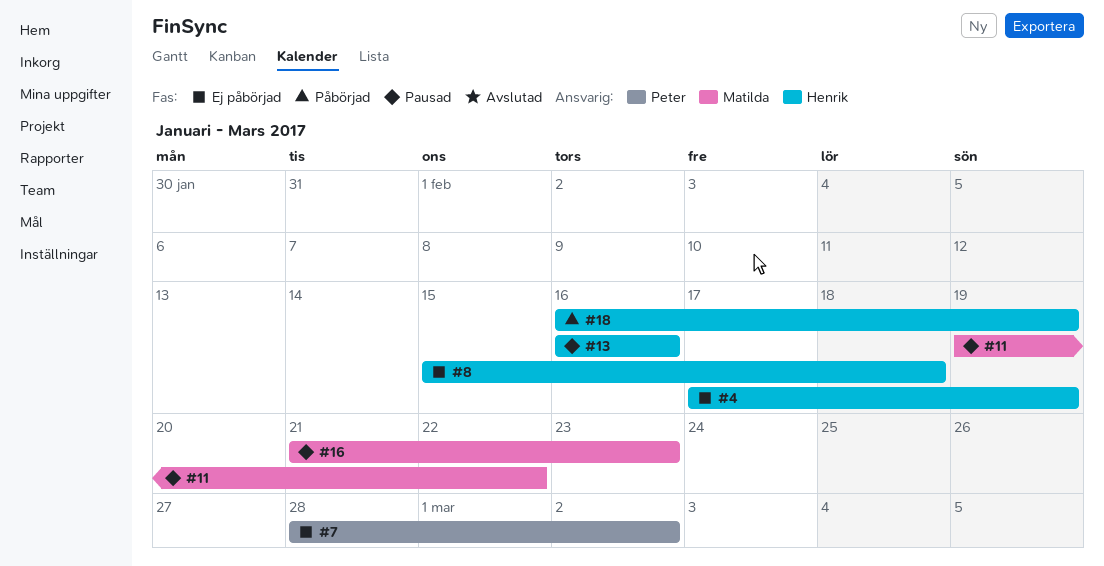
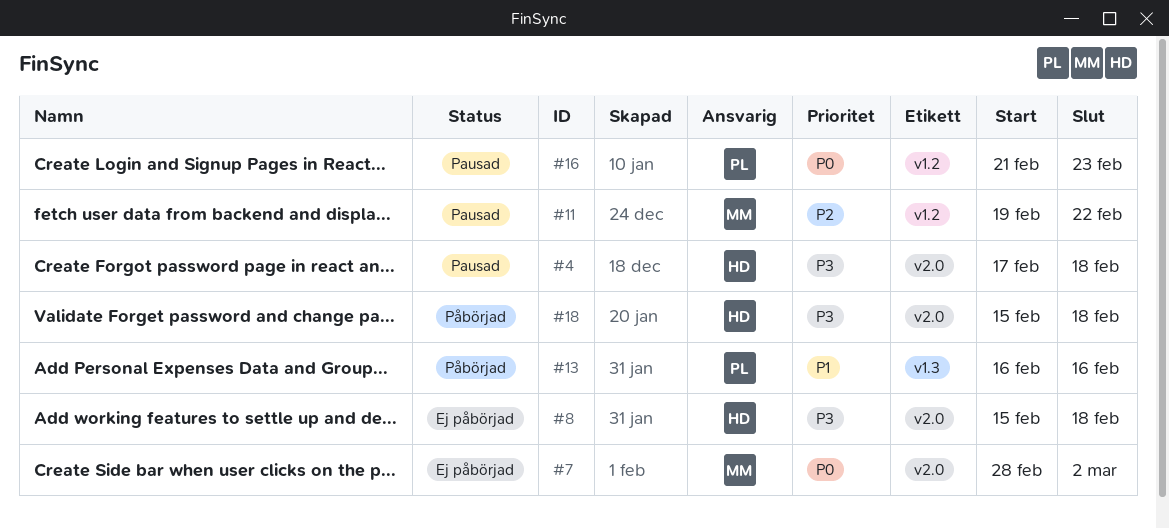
#4, status: Ej påbörjad -> Pausad
#4, due: Feb 19 -> Feb 18
#7, owner: Peter -> Matilda
#13, status: Pausad -> Påbörjad
#13, owner: Henrik -> Peter
#16, owner: Matilda -> Peter
#18, start: Feb 16 -> Feb 15
#18, due: Feb 19 -> Feb 18

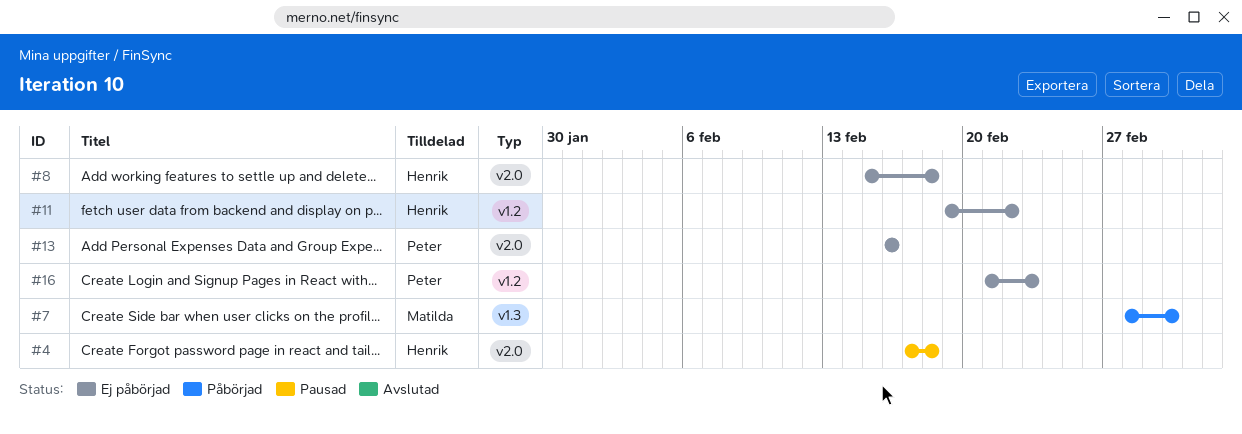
#7, status: Ej påbörjad -> Påbörjad
#7, label: v2.0 -> v1.3
#11, status: Pausad -> Ej påbörjad
#11, owner: Matilda -> Henrik
#13, status: Påbörjad -> Ej påbörjad
#13, label: v1.3 -> v2.0
#16, status: Pausad -> Ej påbörjad
#18: present -> none

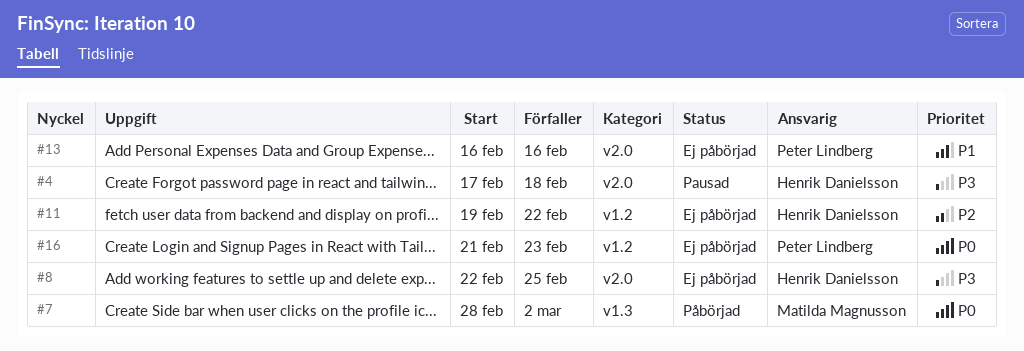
#8, start: Feb 15 -> Feb 22
#8, due: Feb 18 -> Feb 25

